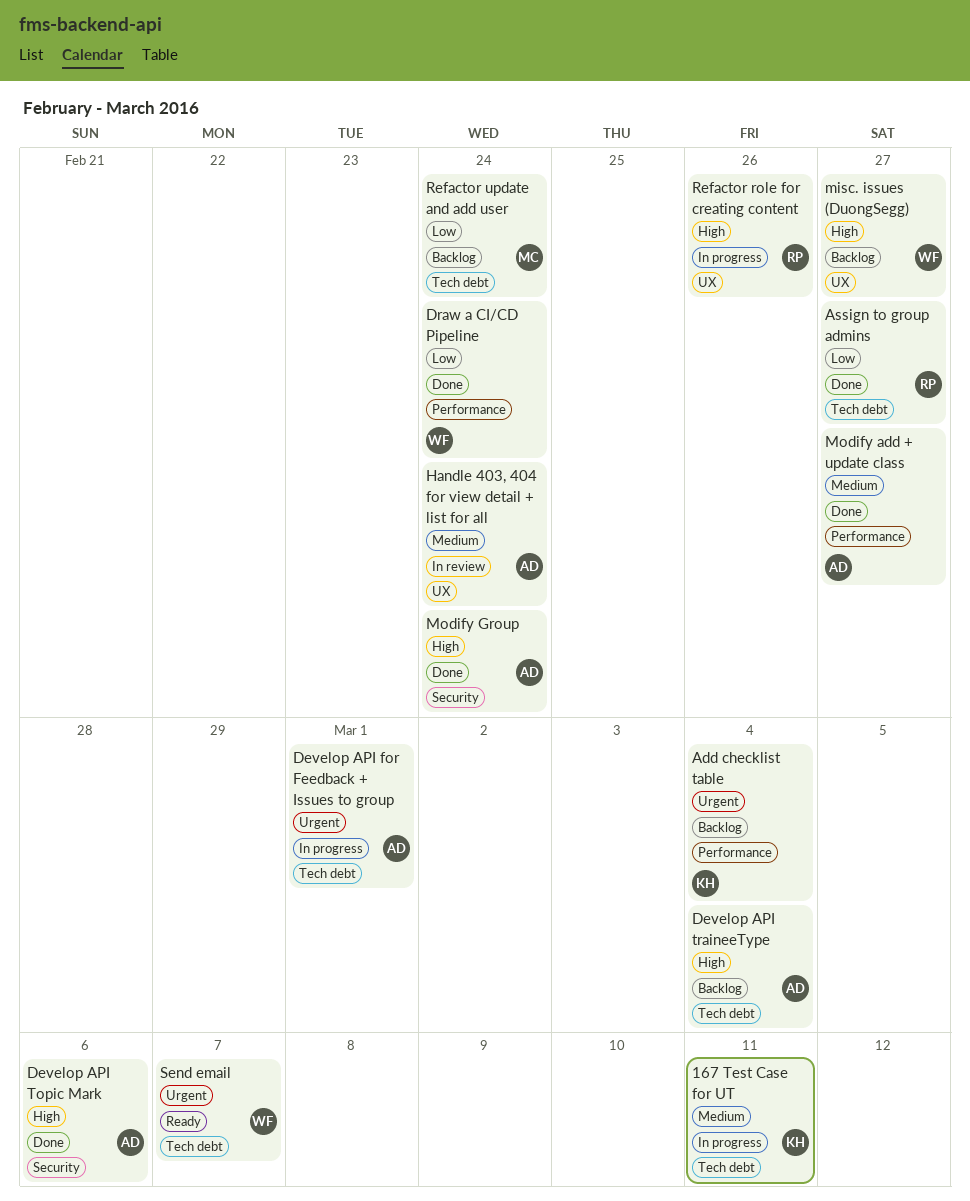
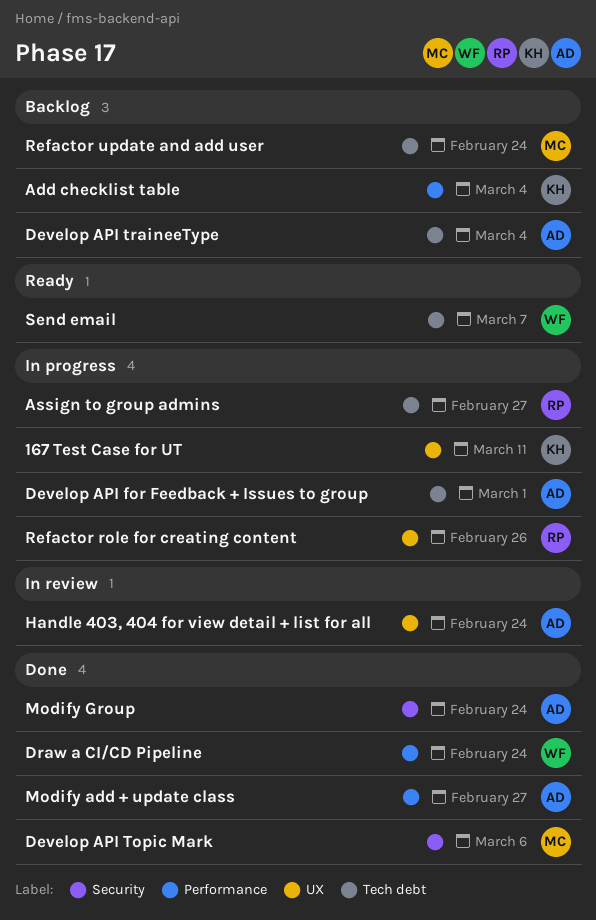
167 Test Case for UT, label: Tech debt -> UX
Assign to group admins, status: Done -> In progress
Develop API Topic Mark, owner: AD -> MC
misc. issues (DuongSegg): present -> none

